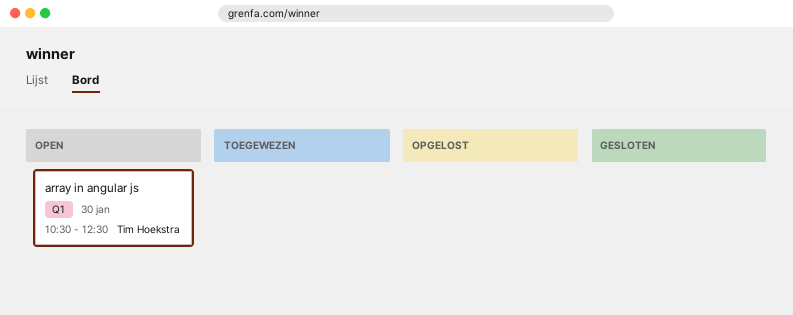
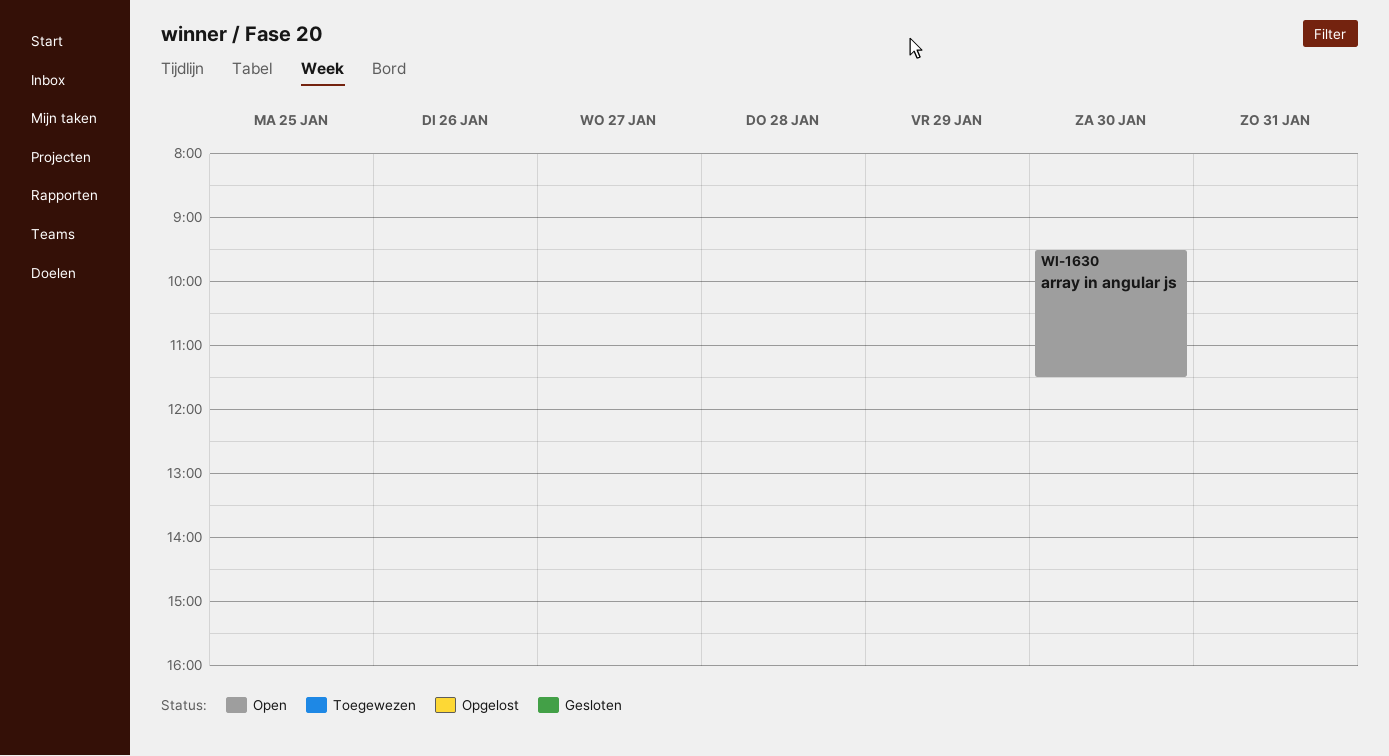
array in angular js, begins: 10:30 -> 09:30
array in angular js, ends: 12:30 -> 11:30

